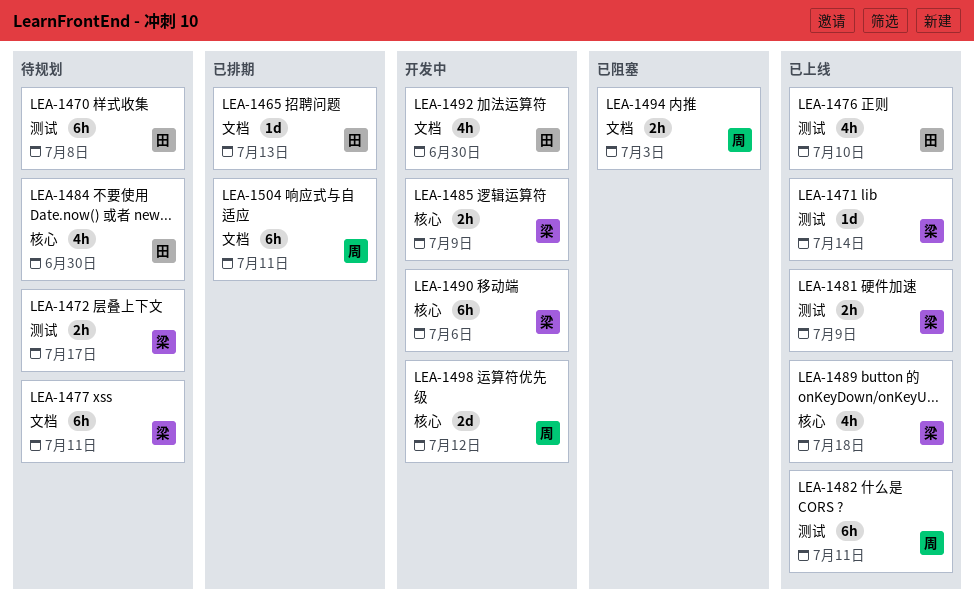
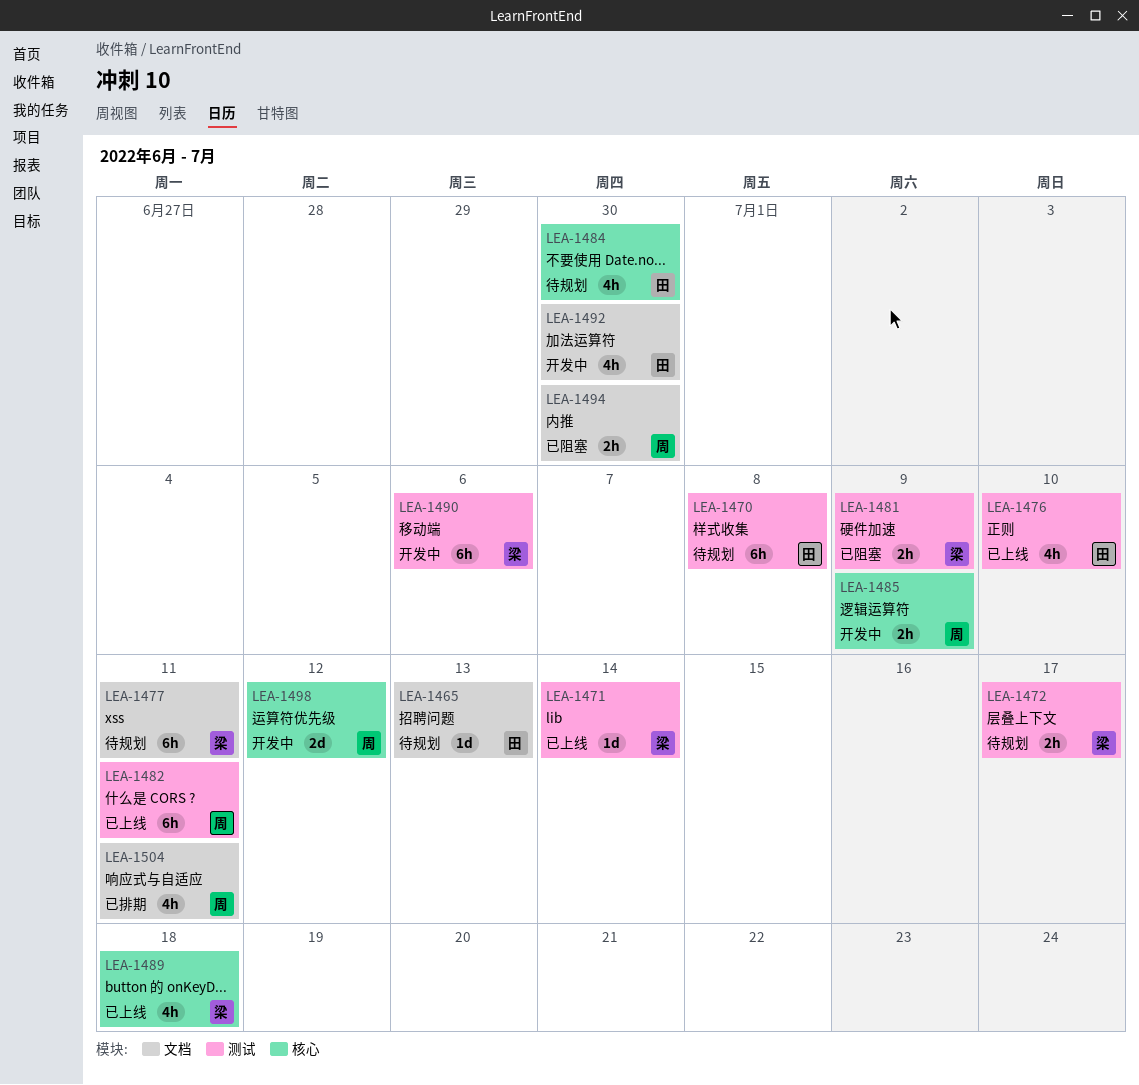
LEA-1465, status: 已排期 -> 待规划
LEA-1481, status: 已上线 -> 已阻塞
LEA-1485, owner: 梁 -> 周
LEA-1490, label: 核心 -> 测试
LEA-1494, due: Jul 3 -> Jun 30
LEA-1504, estimate: 6h -> 4h

